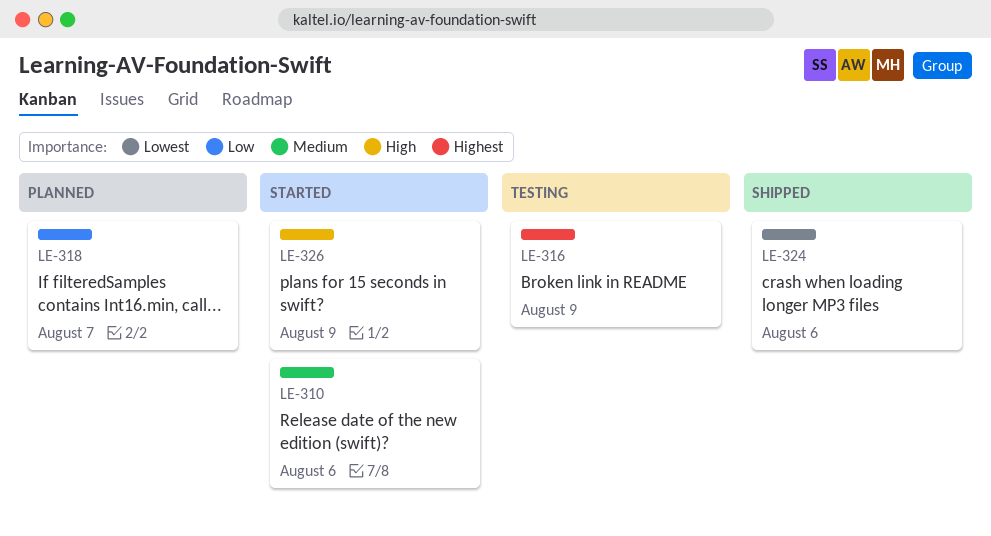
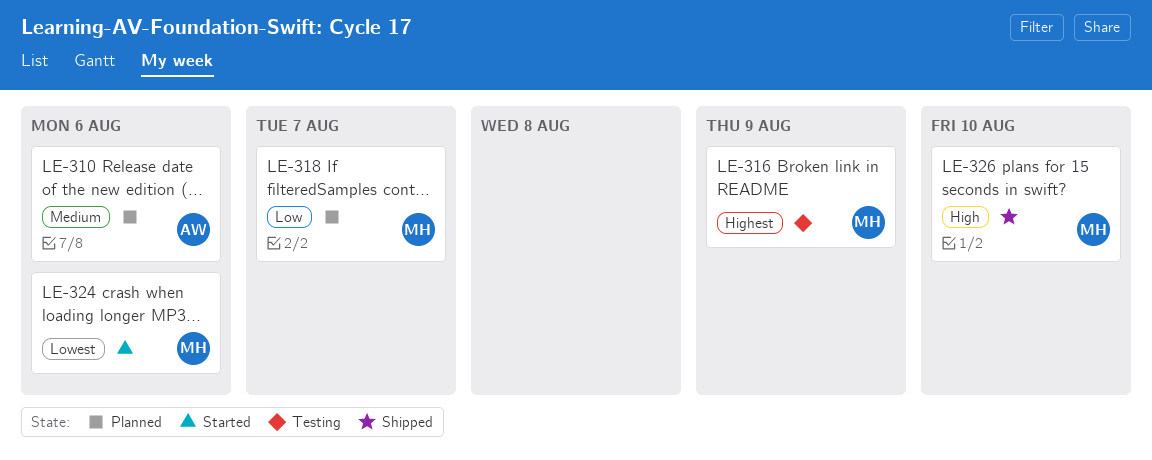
LE-310, status: Started -> Planned
LE-324, status: Shipped -> Started
LE-326, status: Started -> Shipped
LE-326, due: Aug 9 -> Aug 10

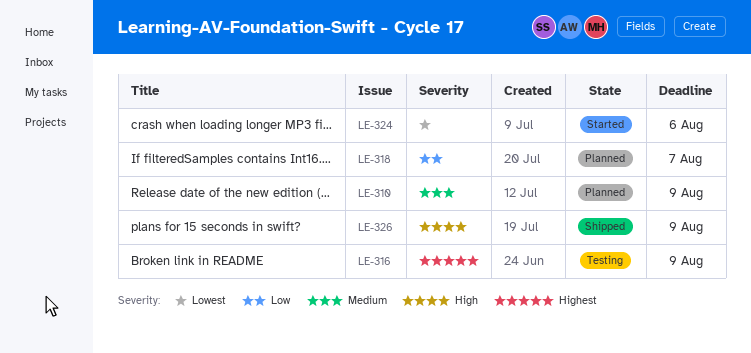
LE-310, due: Aug 6 -> Aug 9
LE-326, due: Aug 10 -> Aug 9

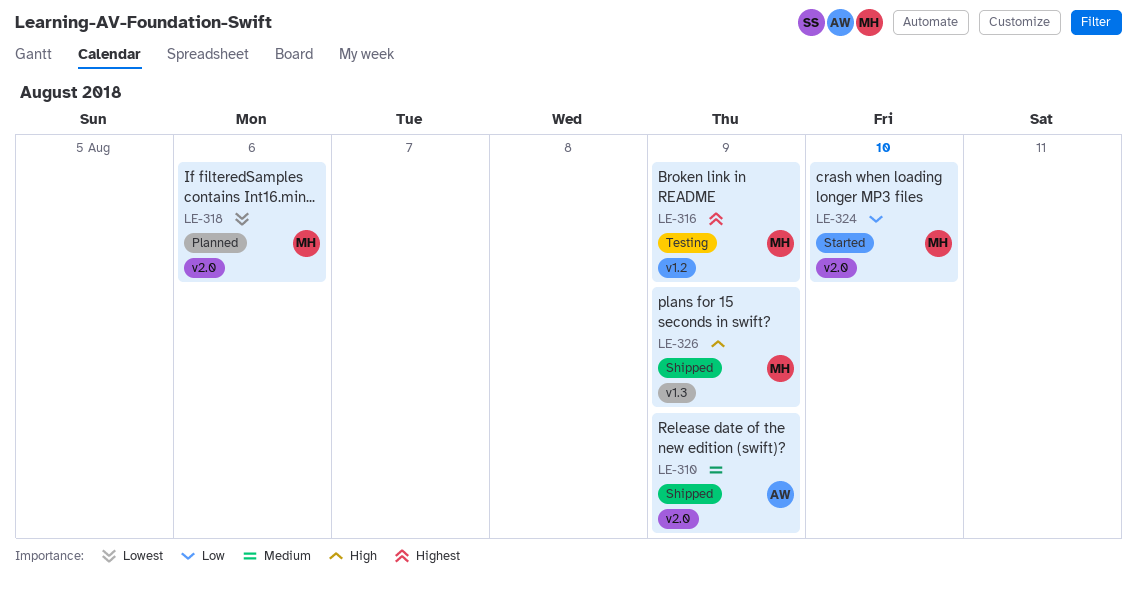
LE-310, status: Planned -> Shipped
LE-318, priority: Low -> Lowest
LE-318, due: Aug 7 -> Aug 6
LE-324, priority: Lowest -> Low
LE-324, due: Aug 6 -> Aug 10

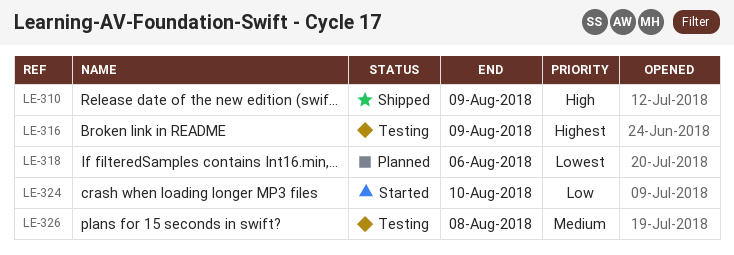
LE-310, priority: Medium -> High
LE-326, status: Shipped -> Testing
LE-326, priority: High -> Medium
LE-326, due: Aug 9 -> Aug 8

